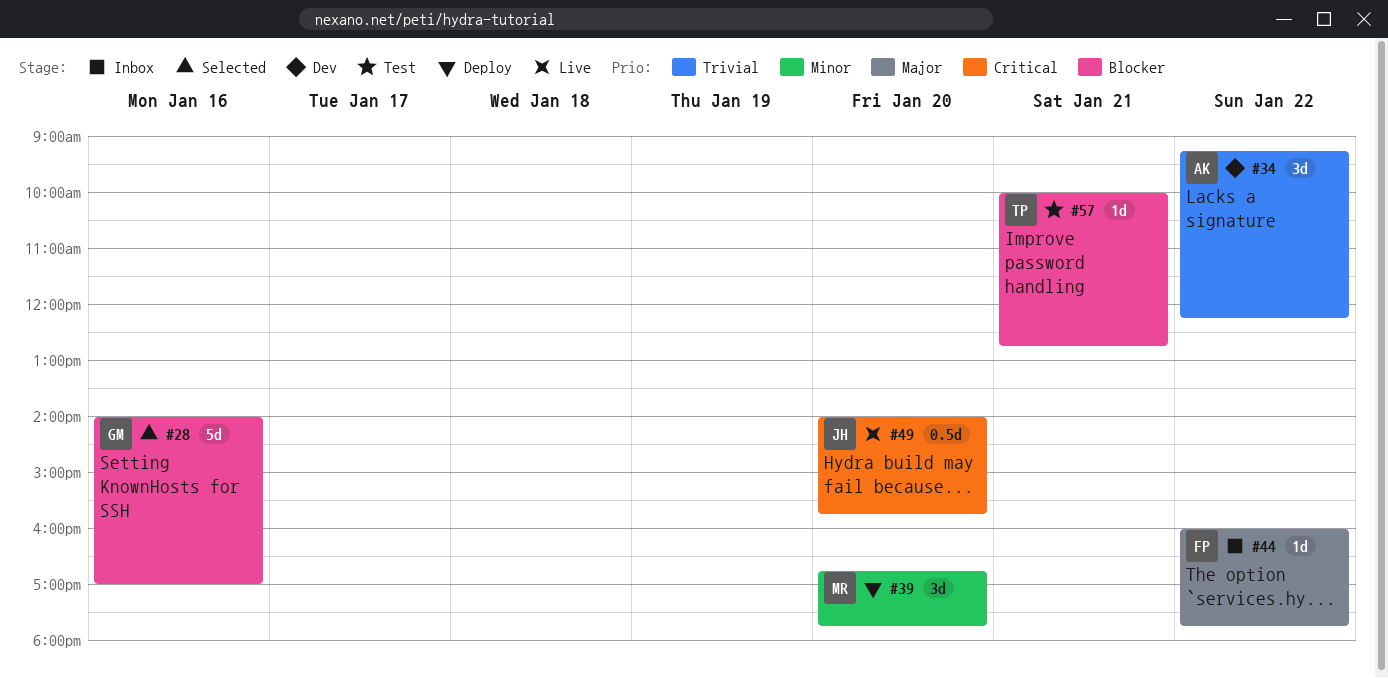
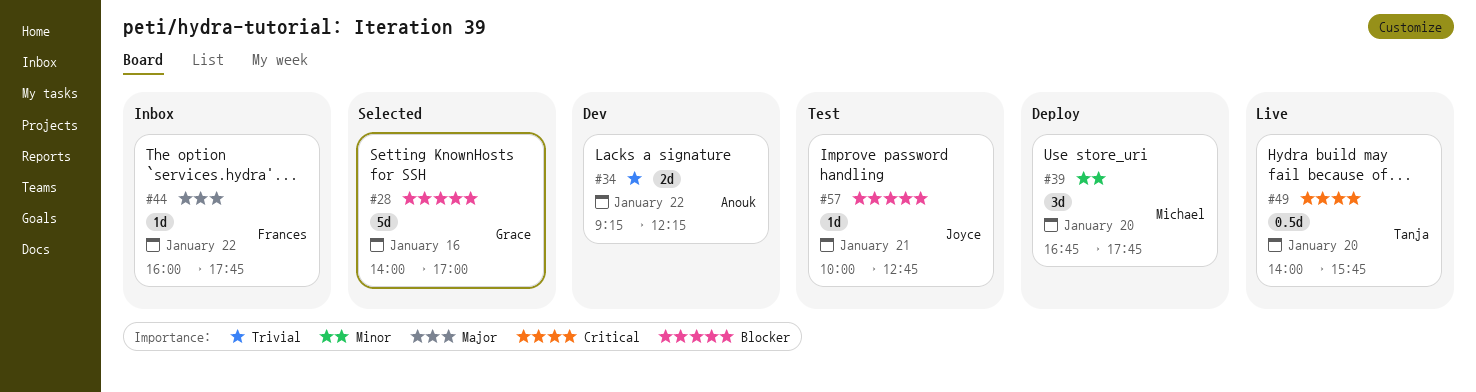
#34, estimate: 3d -> 2d
#49, owner: Joyce -> Tanja
#57, owner: Tanja -> Joyce

